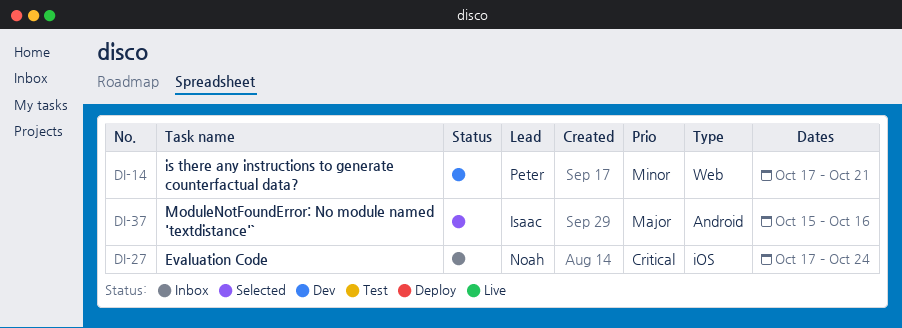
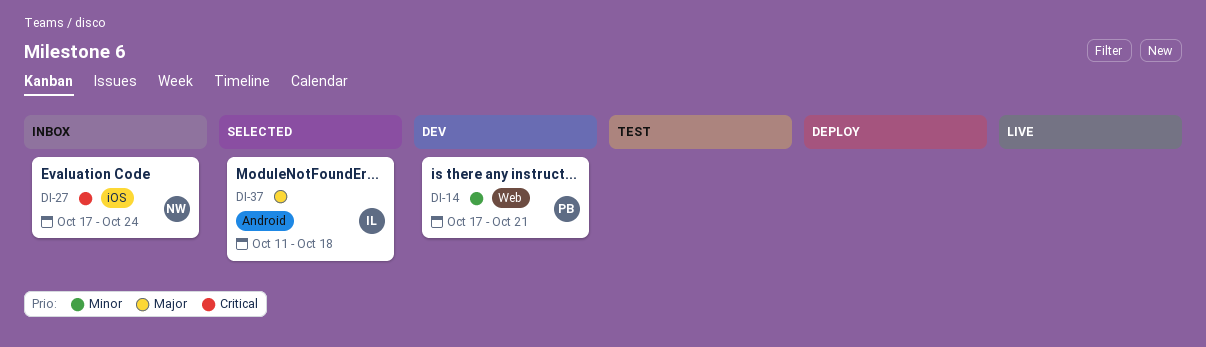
DI-37, start: Oct 15 -> Oct 11
DI-37, due: Oct 16 -> Oct 18

